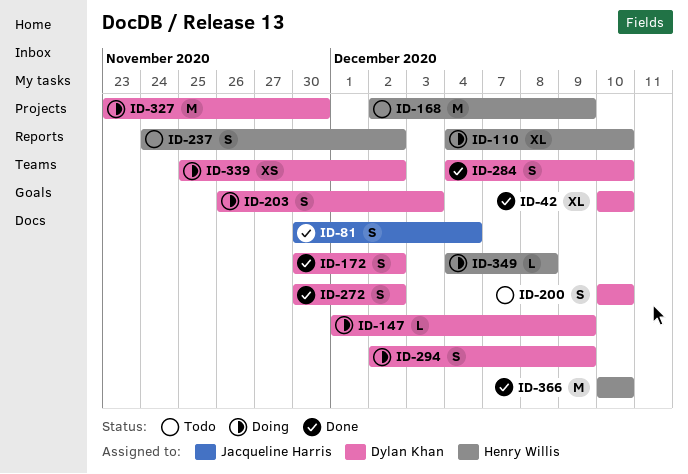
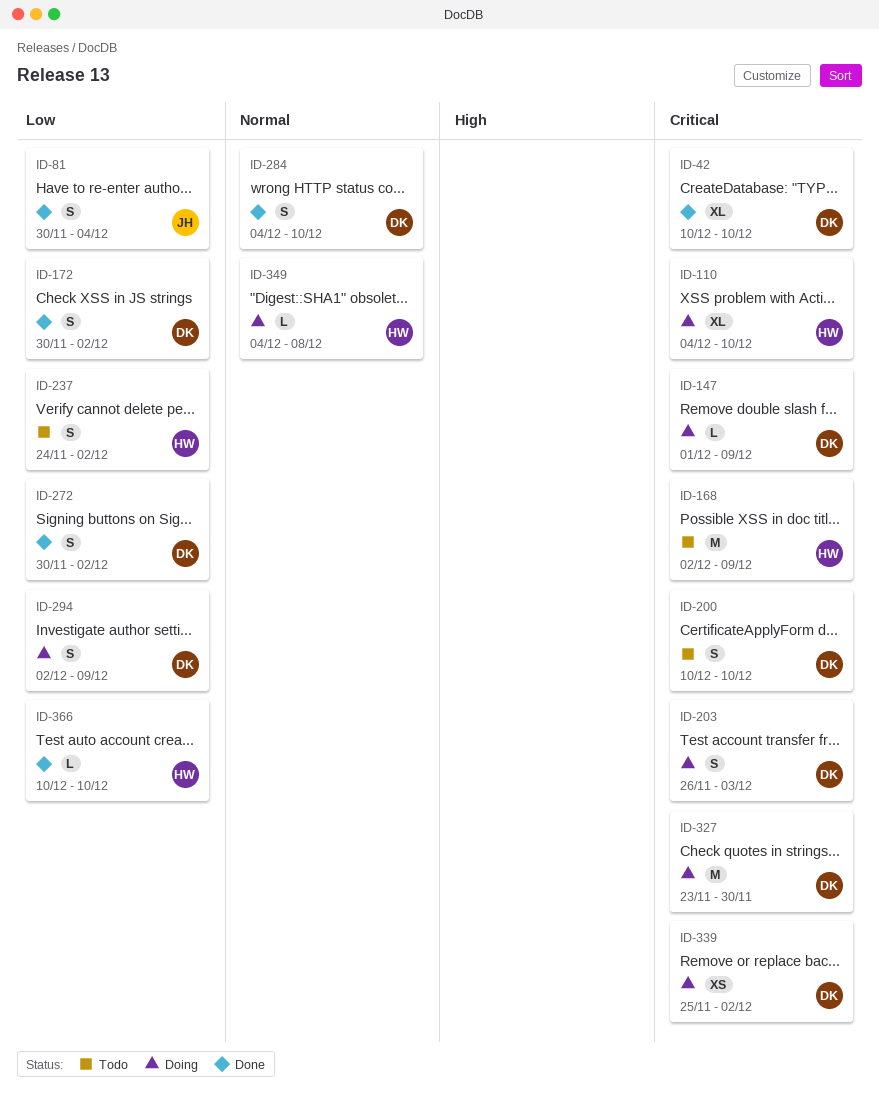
ID-366, estimate: M -> L

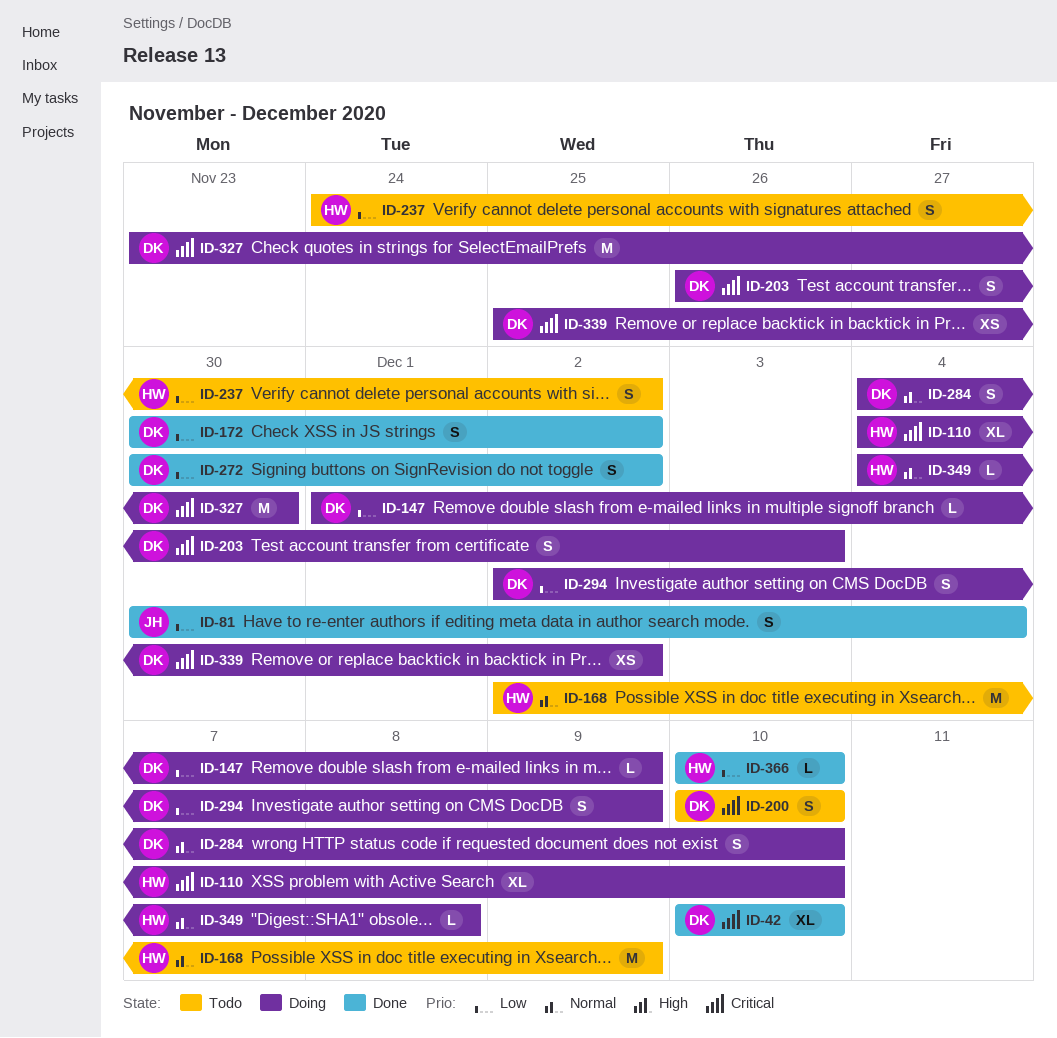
ID-147, priority: Critical -> Low
ID-168, priority: Critical -> Normal
ID-284, status: Done -> Doing

